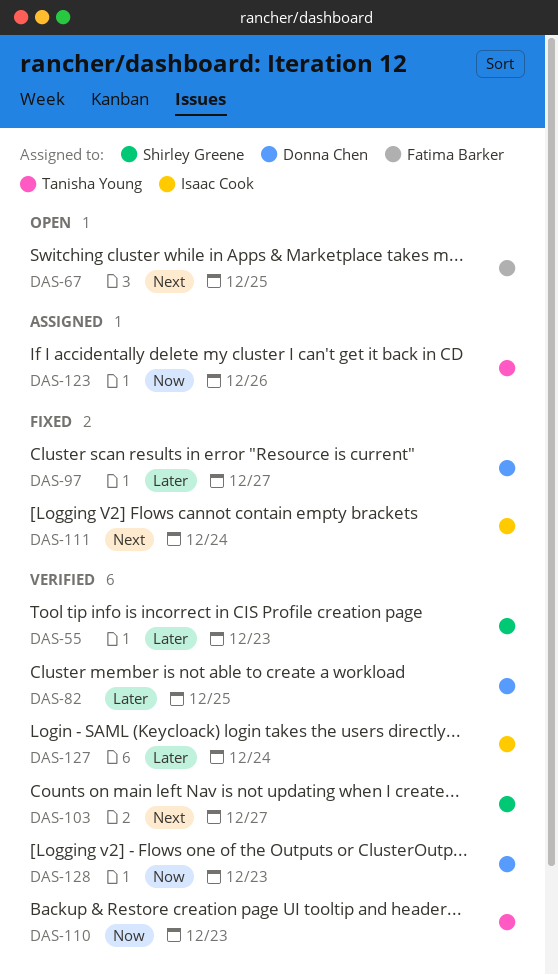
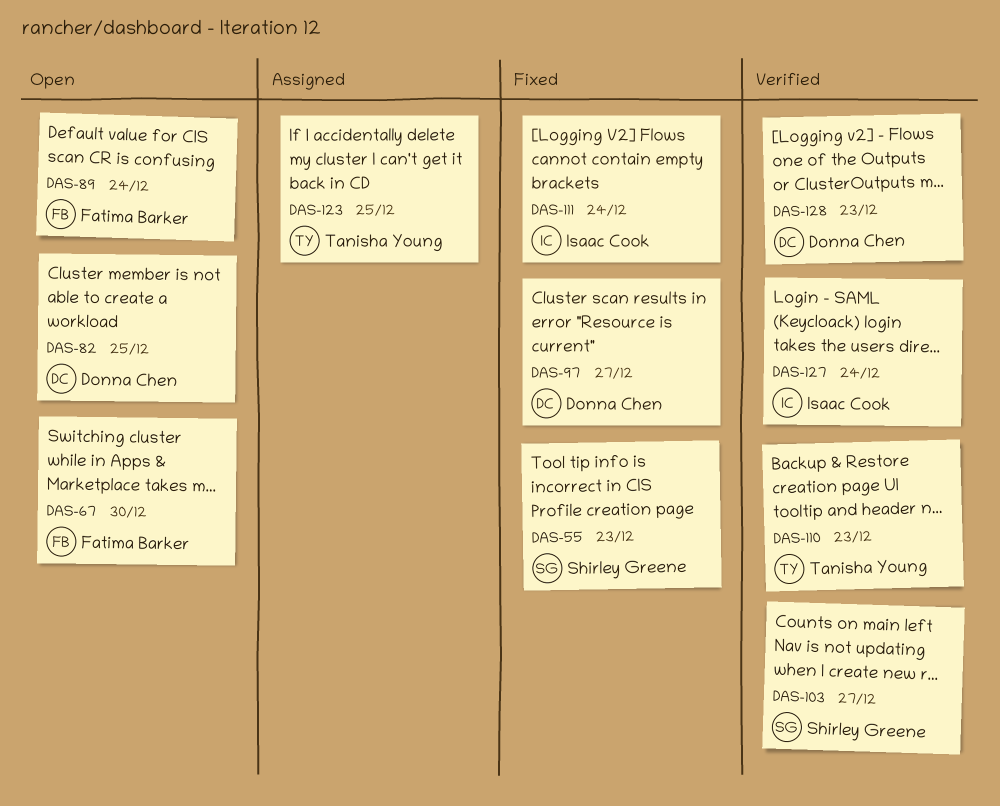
DAS-55, status: Verified -> Fixed
DAS-67, due: Dec 25 -> Dec 30
DAS-82, status: Verified -> Open
DAS-89: none -> present
DAS-123, due: Dec 26 -> Dec 25

